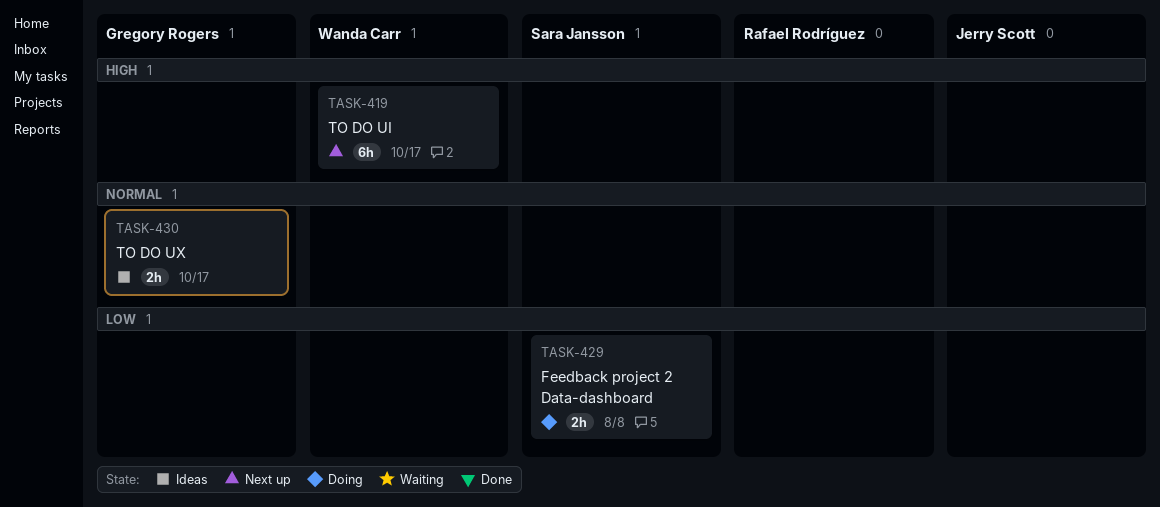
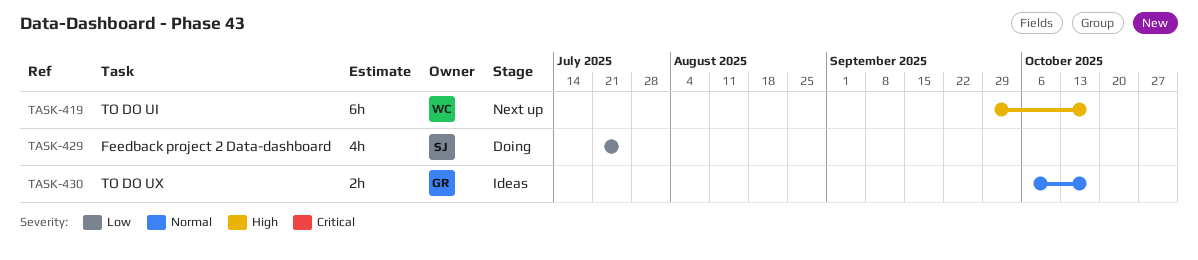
TASK-429, estimate: 2h -> 4h
TASK-429, due: Aug 8 -> Jul 25

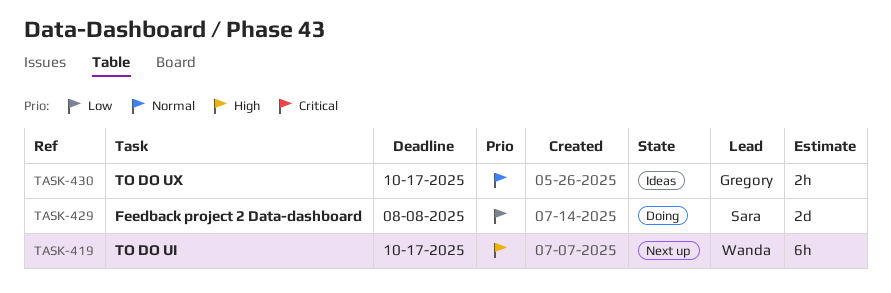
TASK-429, estimate: 4h -> 2d
TASK-429, due: Jul 25 -> Aug 8

